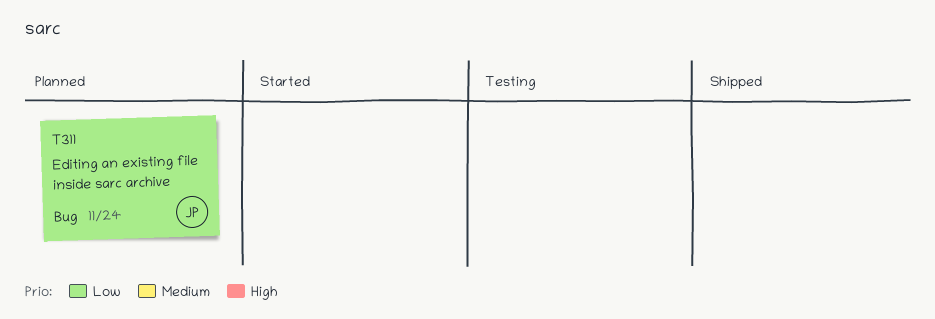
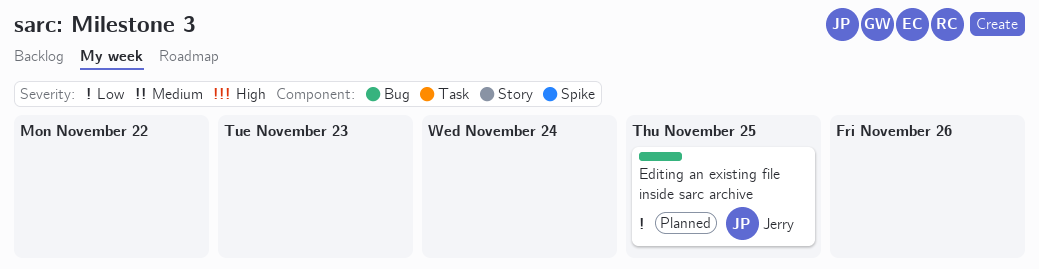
Editing an existing file inside sarc archive, due: Nov 24 -> Nov 25

